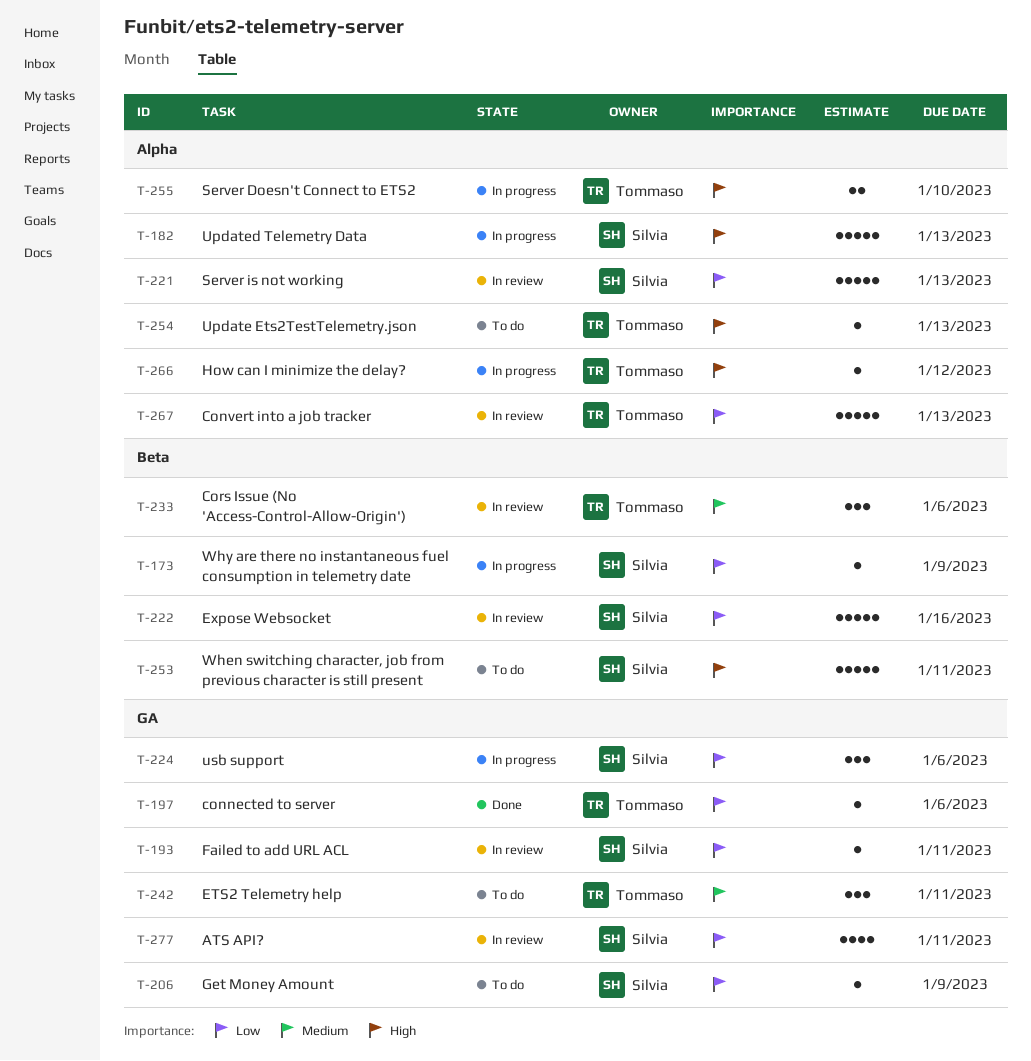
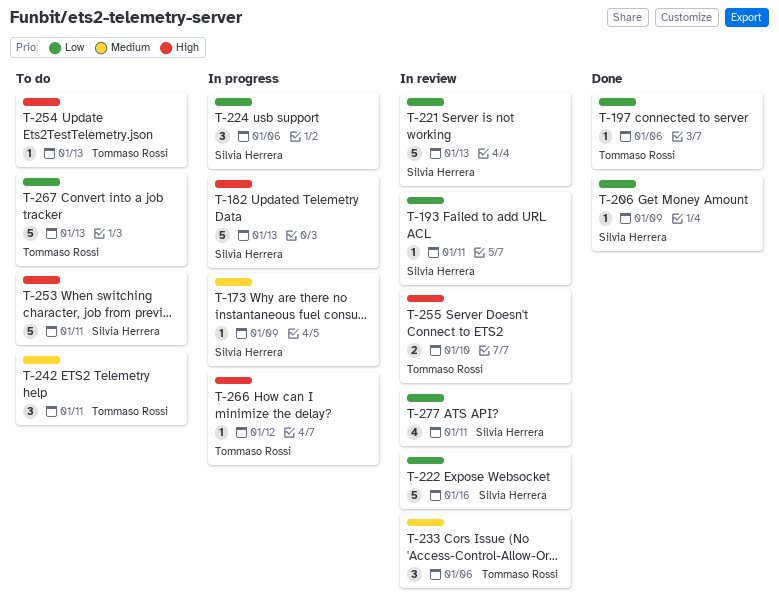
T-173, priority: Low -> Medium
T-206, status: To do -> Done
T-255, status: In progress -> In review
T-267, status: In review -> To do

